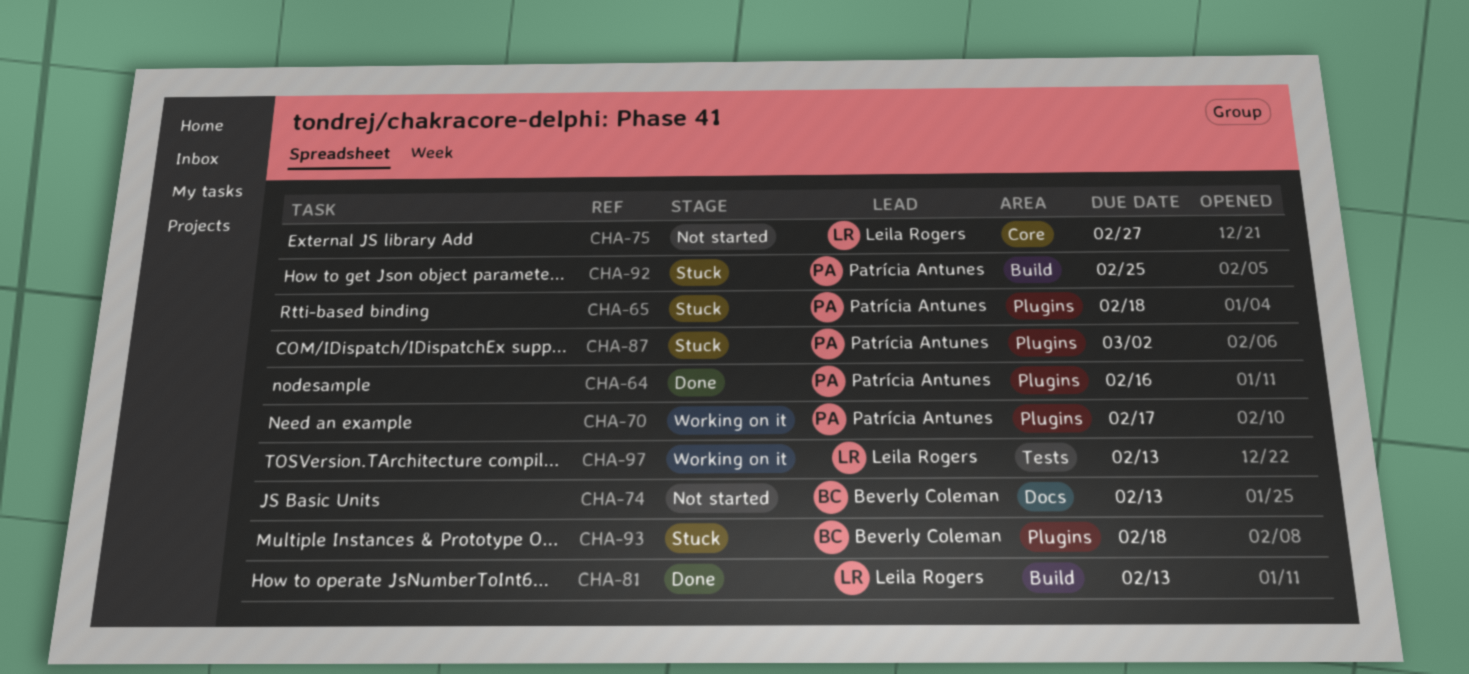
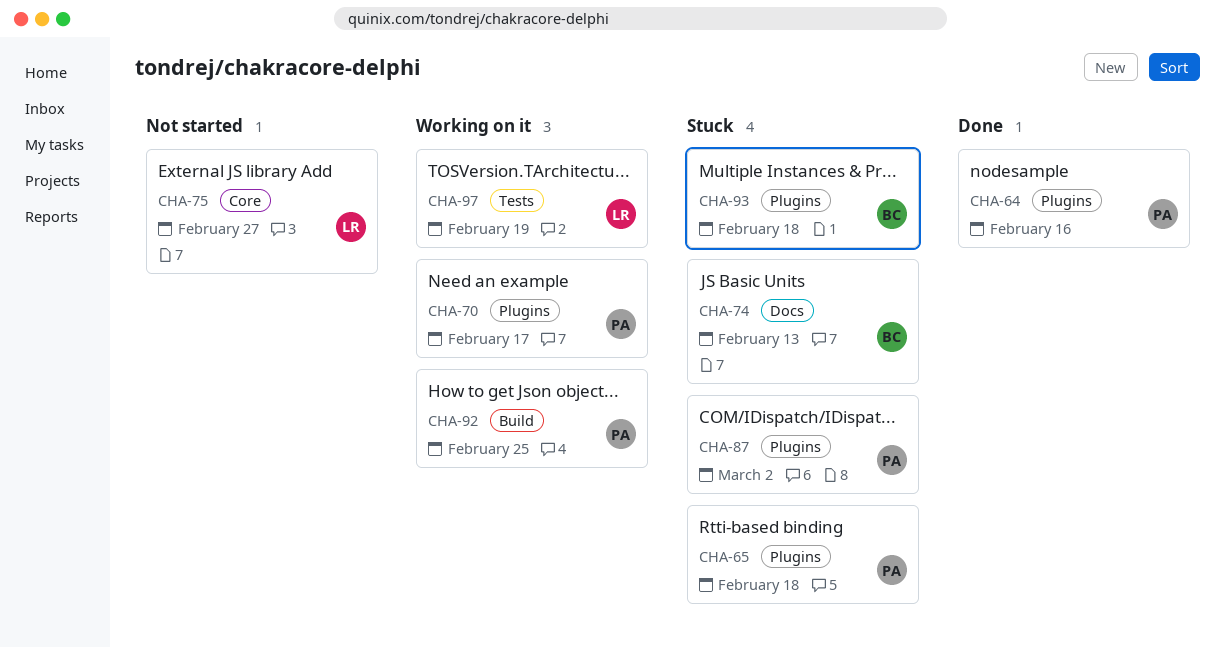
CHA-74, status: Not started -> Stuck
CHA-81: present -> none
CHA-92, status: Stuck -> Working on it
CHA-97, due: Feb 13 -> Feb 19

